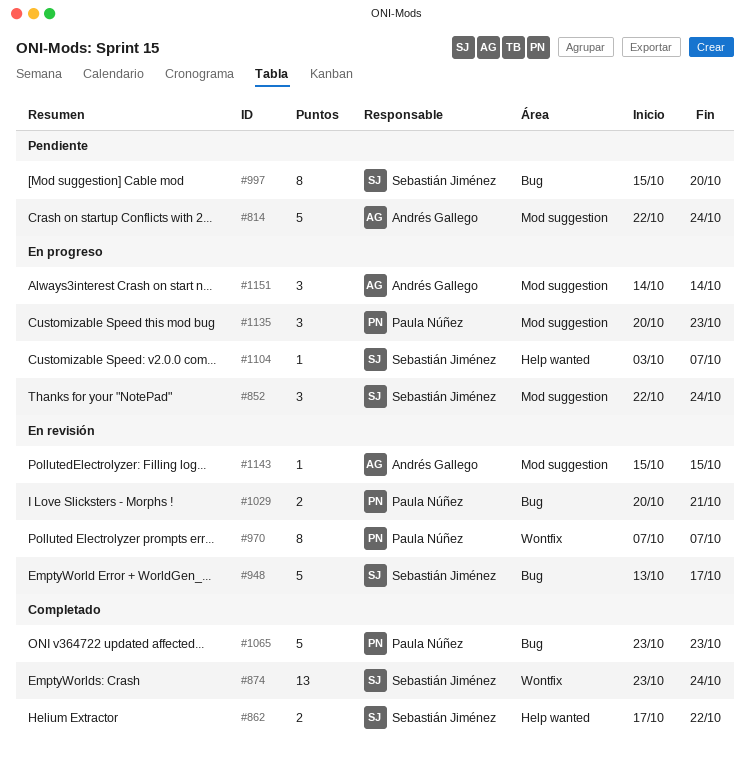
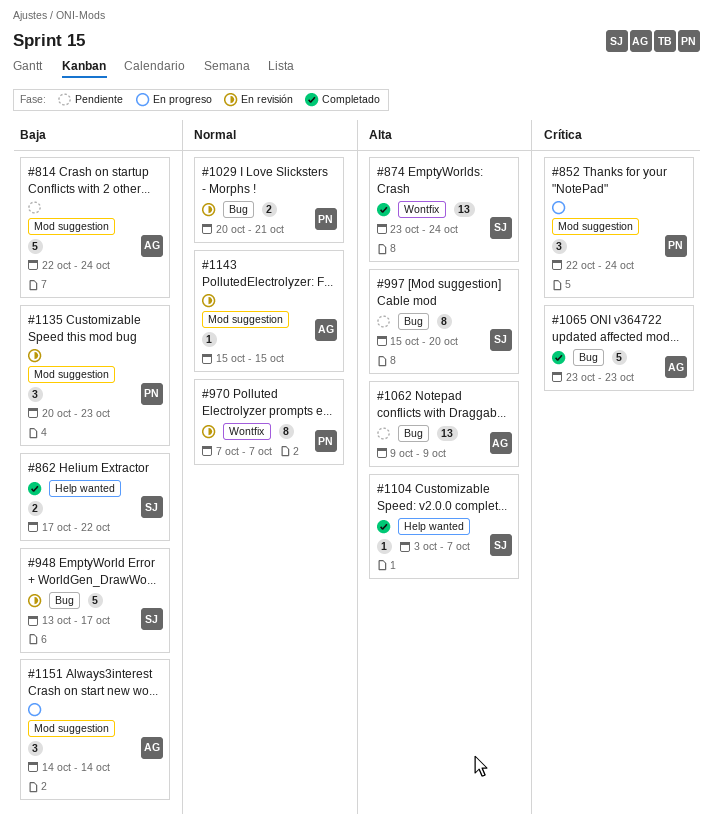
#852, owner: Sebastián Jiménez -> Paula Núñez
#1062: none -> present
#1065, owner: Paula Núñez -> Andrés Gallego
#1104, status: En progreso -> Completado
#1135, status: En progreso -> En revisión

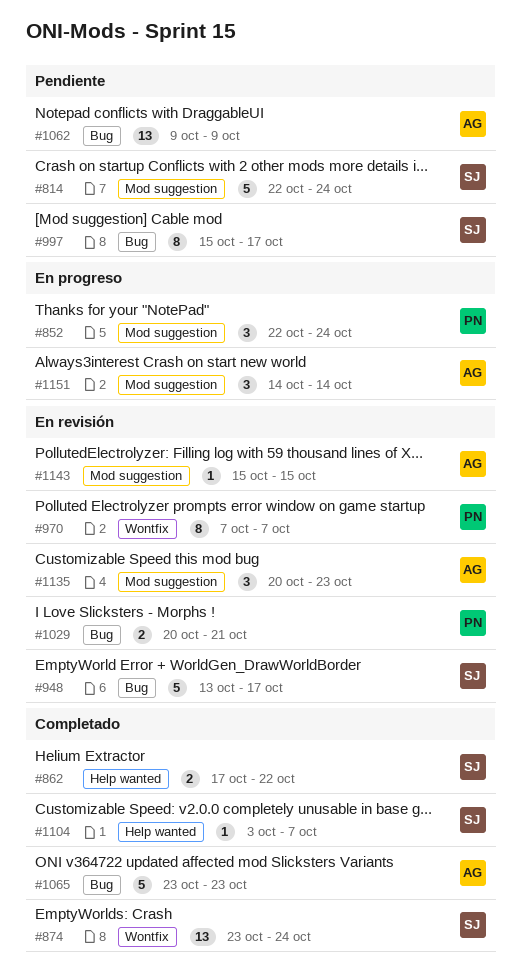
#814, owner: AG -> SJ
#997, due: Oct 20 -> Oct 17
#1135, owner: PN -> AG

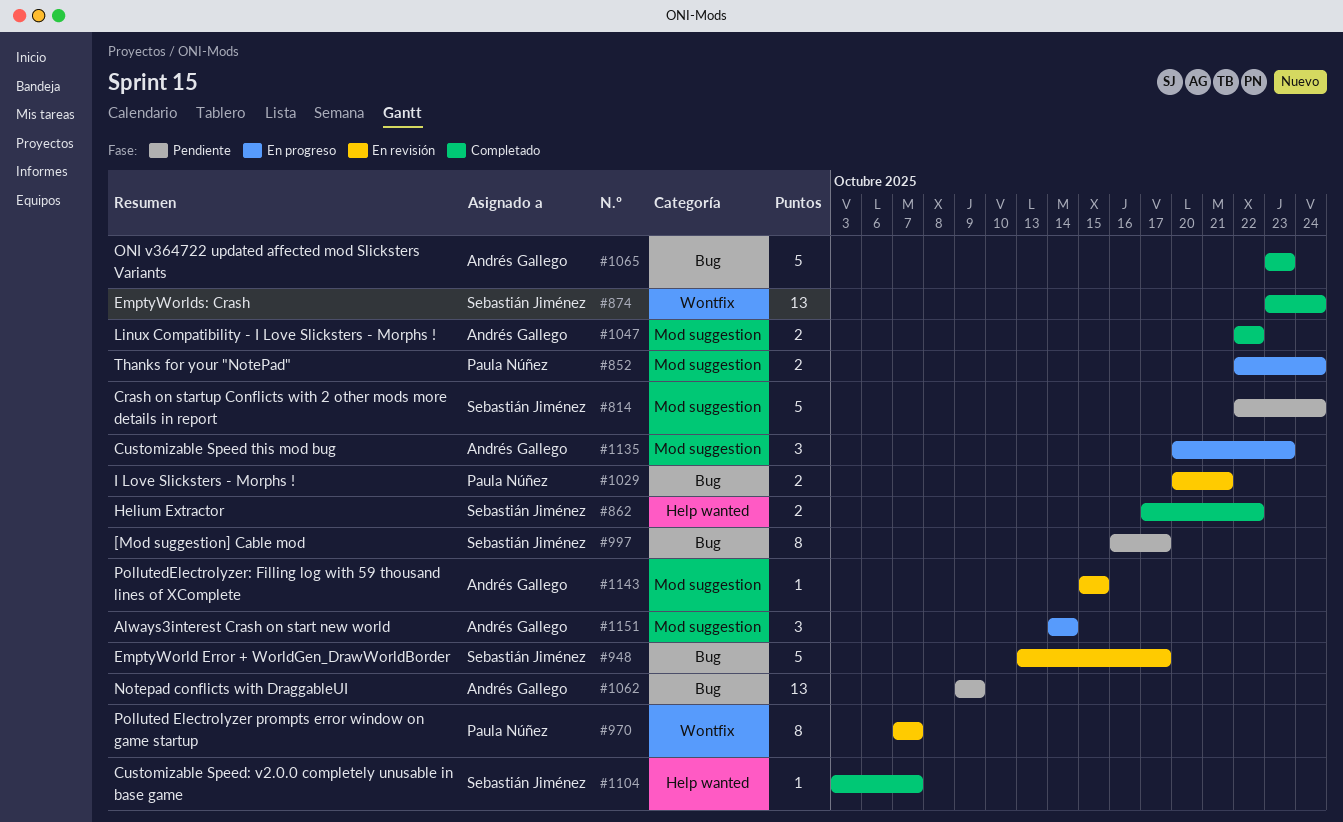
#852, estimate: 3 -> 2
#997, start: Oct 15 -> Oct 16
#1047: none -> present
#1135, status: En revisión -> En progreso

